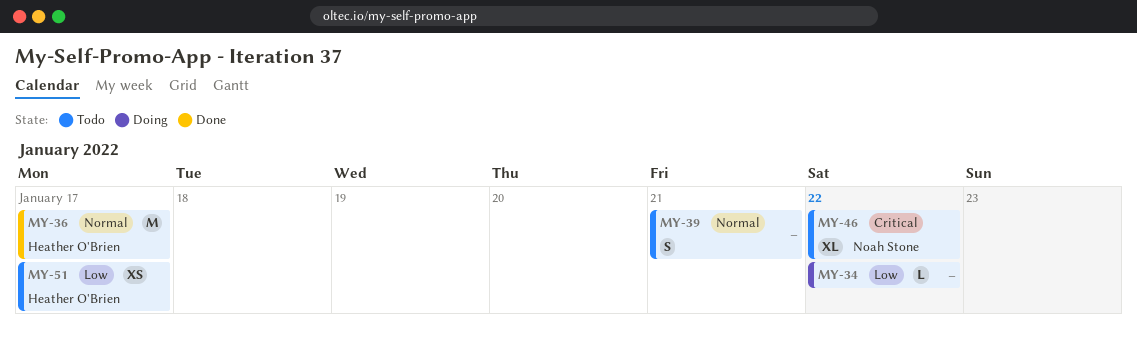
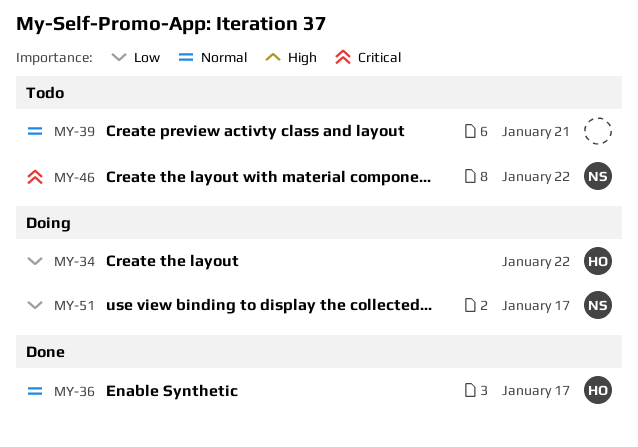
MY-34, owner: none -> Heather O'Brien
MY-51, status: Todo -> Doing
MY-51, owner: Heather O'Brien -> Noah Stone

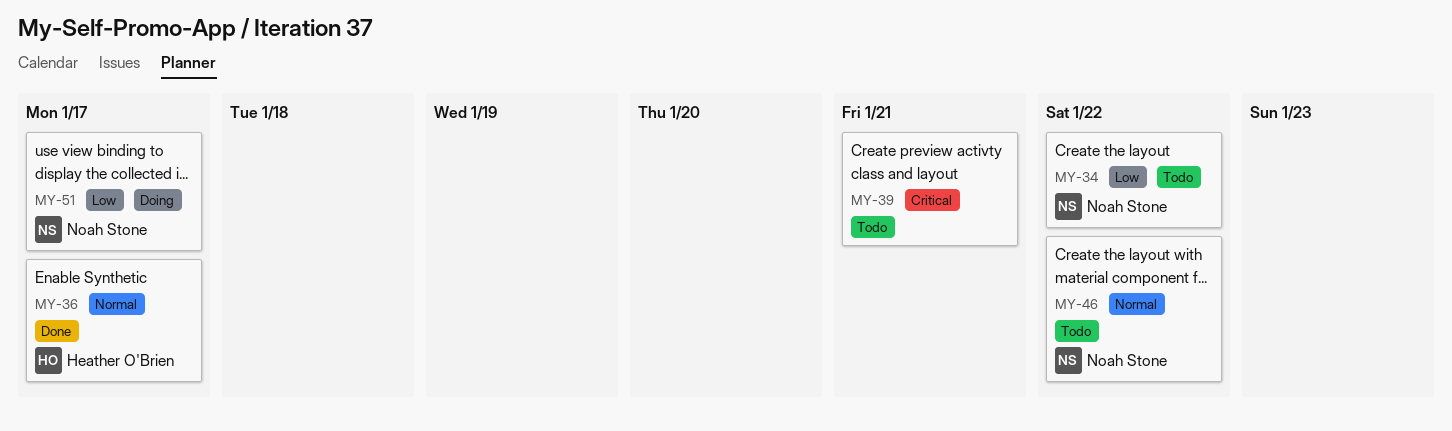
MY-34, status: Doing -> Todo
MY-34, owner: Heather O'Brien -> Noah Stone
MY-39, priority: Normal -> Critical
MY-46, priority: Critical -> Normal

